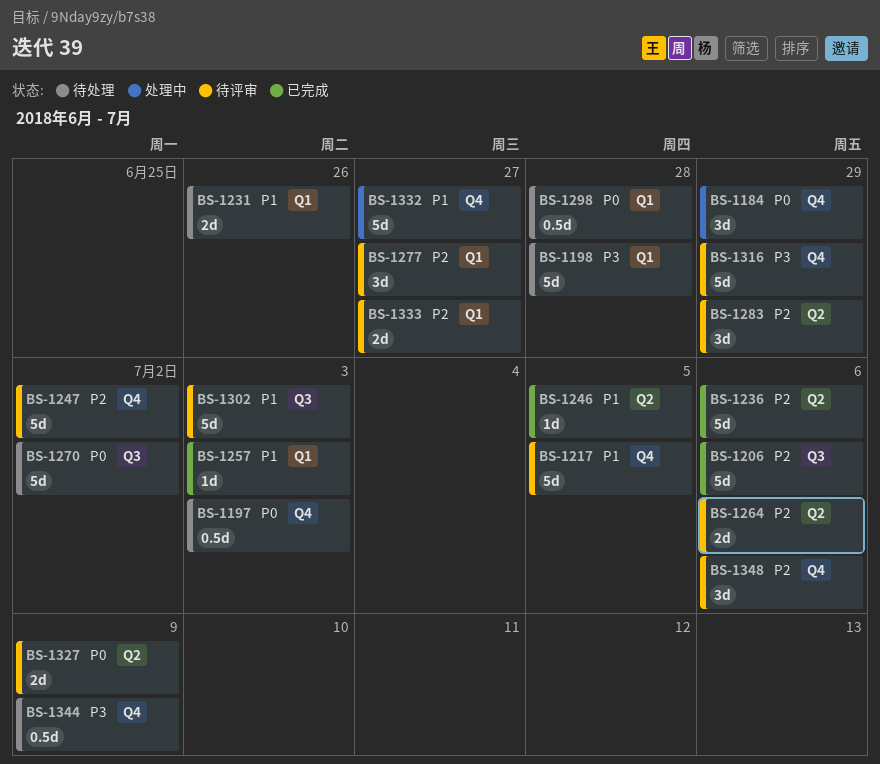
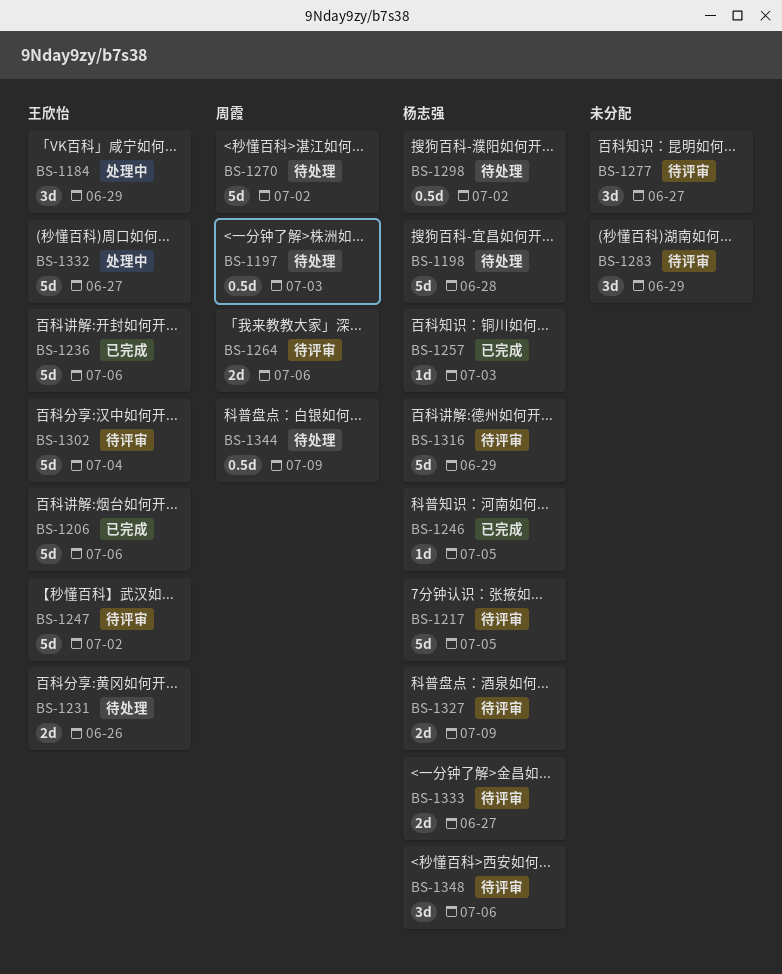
BS-1298, due: Jun 28 -> Jul 2
BS-1302, due: Jul 3 -> Jul 4

